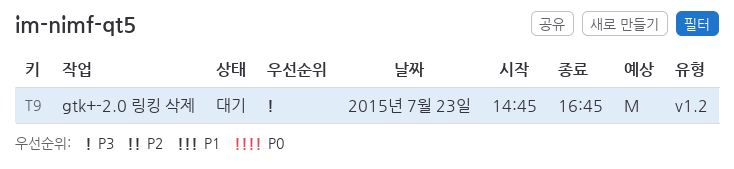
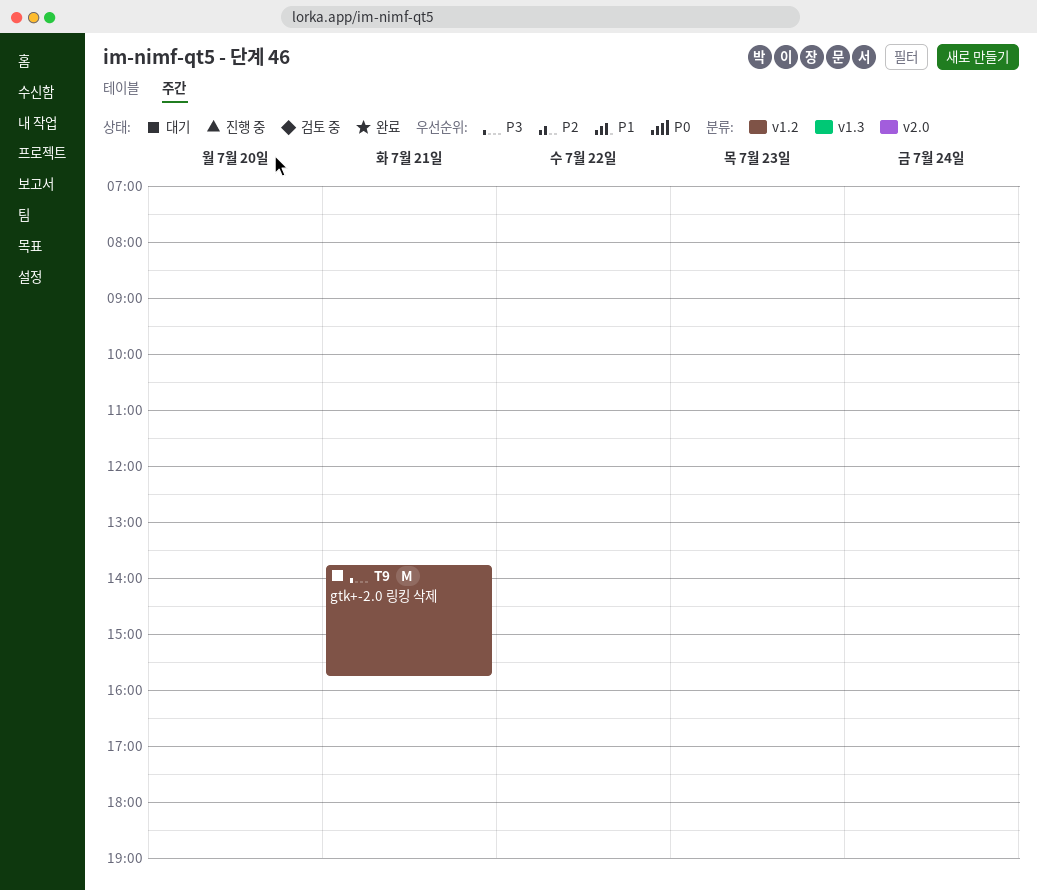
T9, day: Jul 23 -> Jul 21
T9, begins: 14:45 -> 13:45
T9, ends: 16:45 -> 15:45

